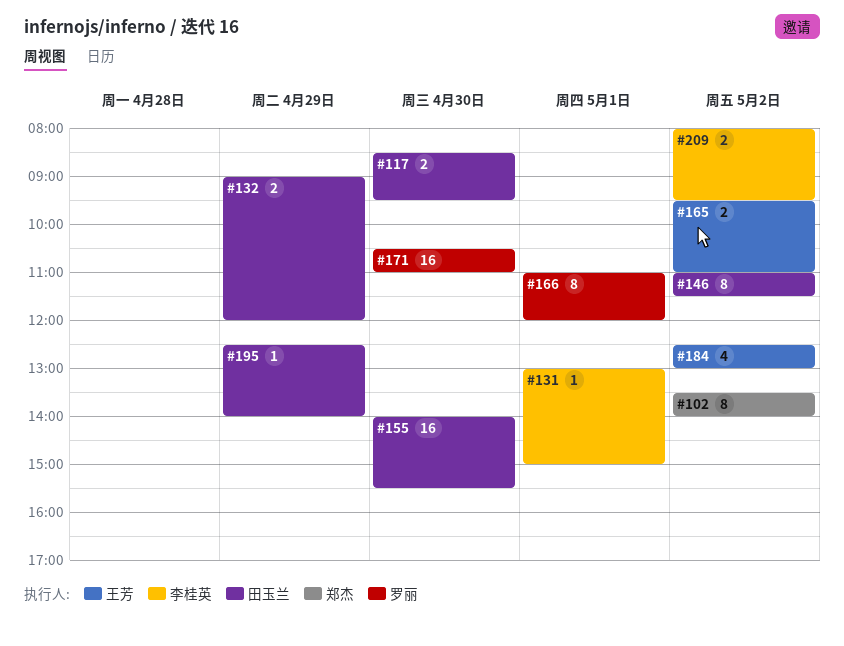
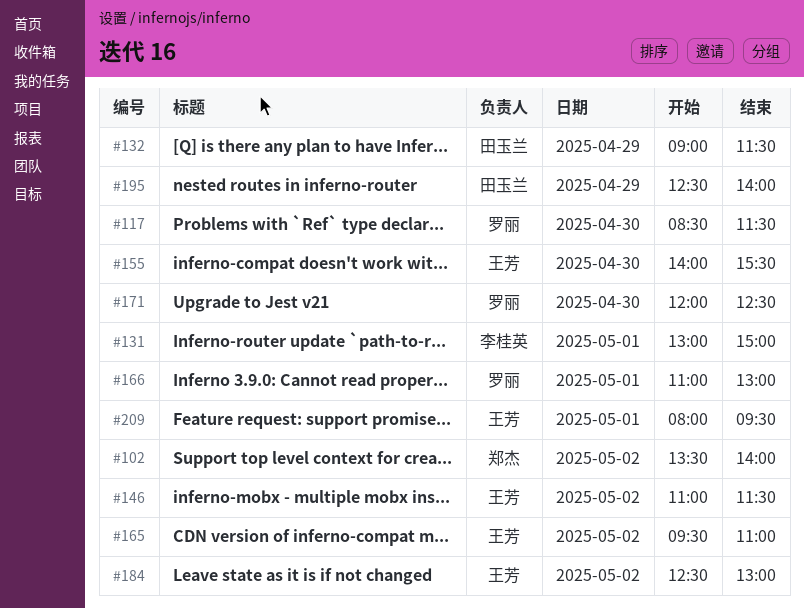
#117, owner: 田玉兰 -> 罗丽
#117, ends: 09:30 -> 11:30
#132, ends: 12:00 -> 11:30
#146, owner: 田玉兰 -> 王芳
#155, owner: 田玉兰 -> 王芳
#166, ends: 12:00 -> 13:00
#171, begins: 10:30 -> 12:00
#171, ends: 11:00 -> 12:30
#209, owner: 李桂英 -> 王芳
#209, day: May 2 -> May 1

